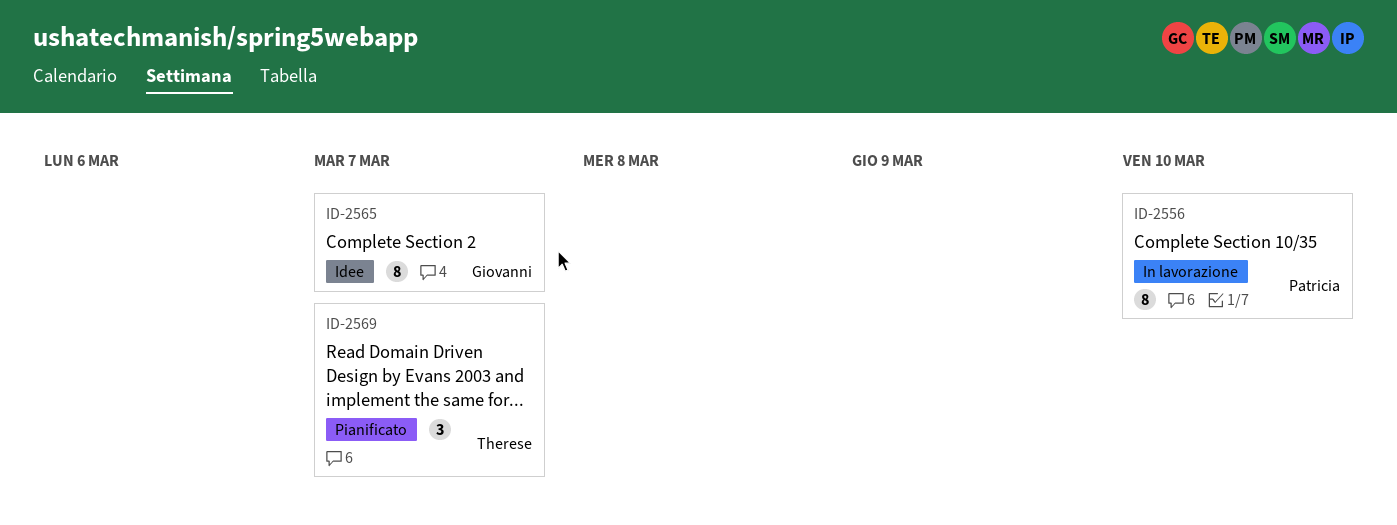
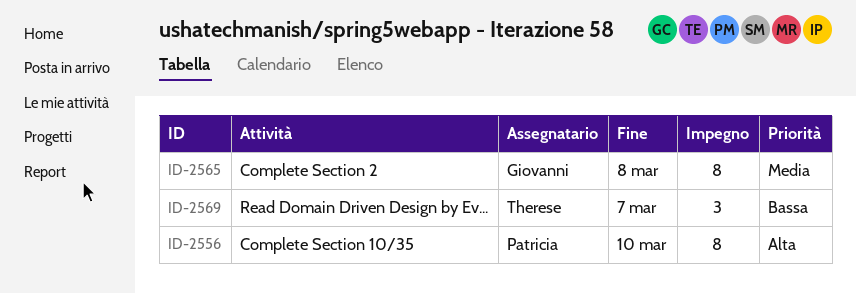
ID-2565, due: Mar 7 -> Mar 8

